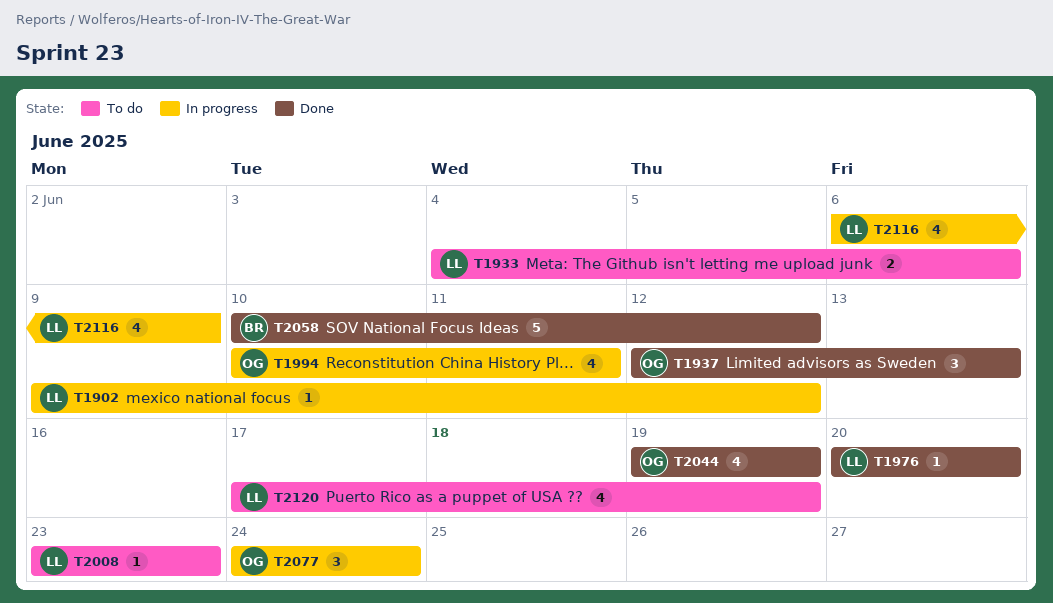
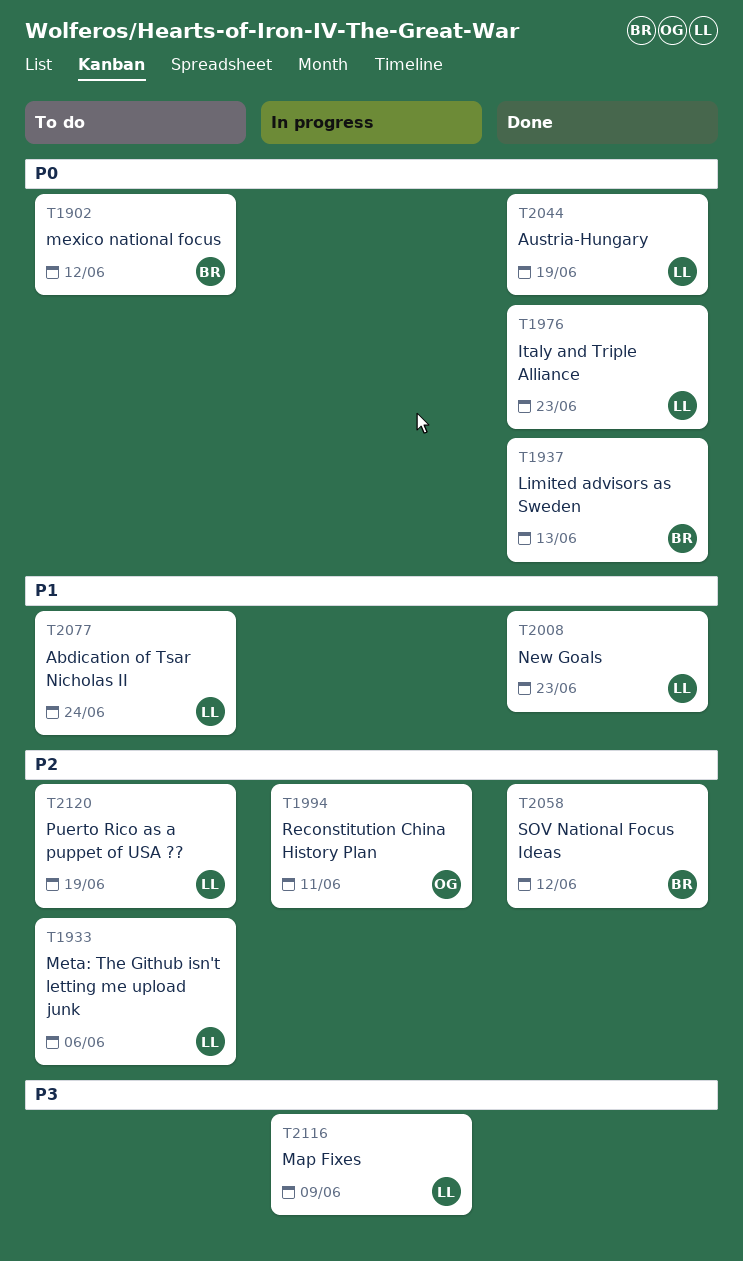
T1902, status: In progress -> To do
T1902, owner: LL -> BR
T1937, owner: OG -> BR
T1976, due: Jun 20 -> Jun 23
T2008, status: To do -> Done
T2044, owner: OG -> LL
T2077, status: In progress -> To do
T2077, owner: OG -> LL

